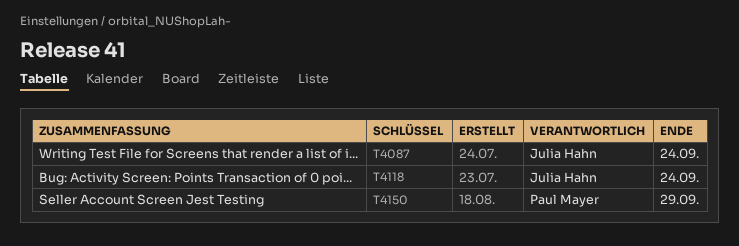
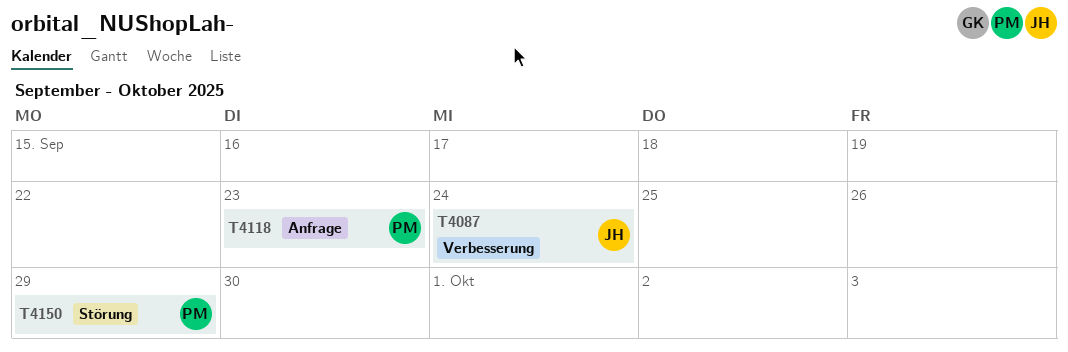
T4118, owner: Julia Hahn -> Paul Mayer
T4118, due: Sep 24 -> Sep 23

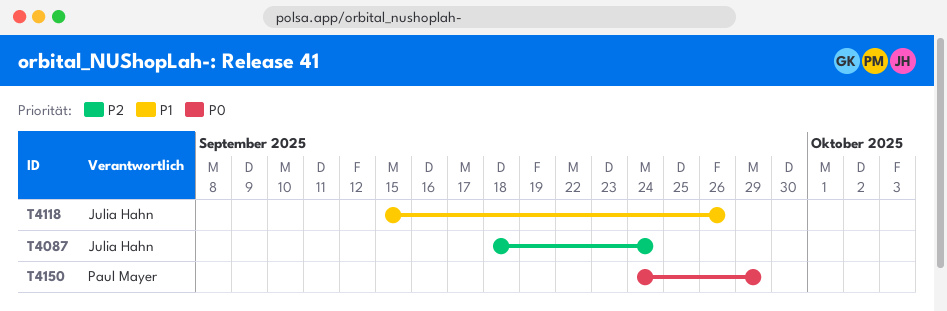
T4118, owner: Paul Mayer -> Julia Hahn
T4118, due: Sep 23 -> Sep 26

